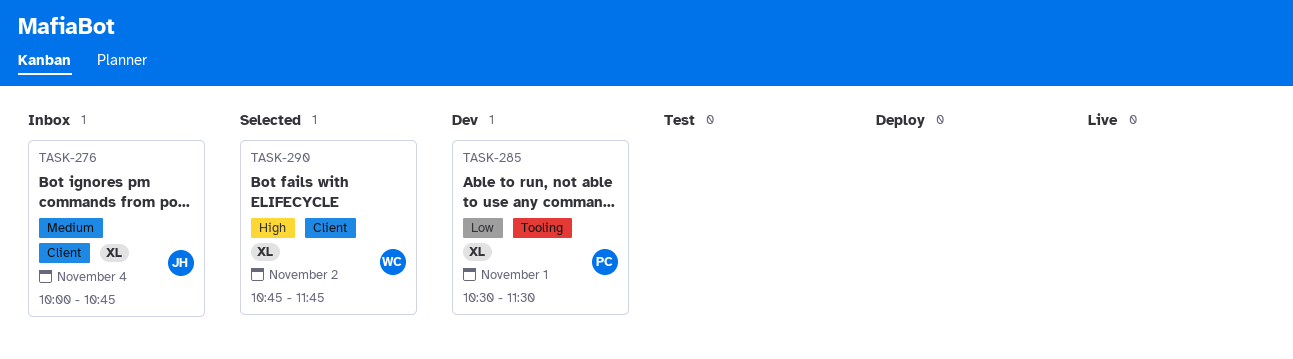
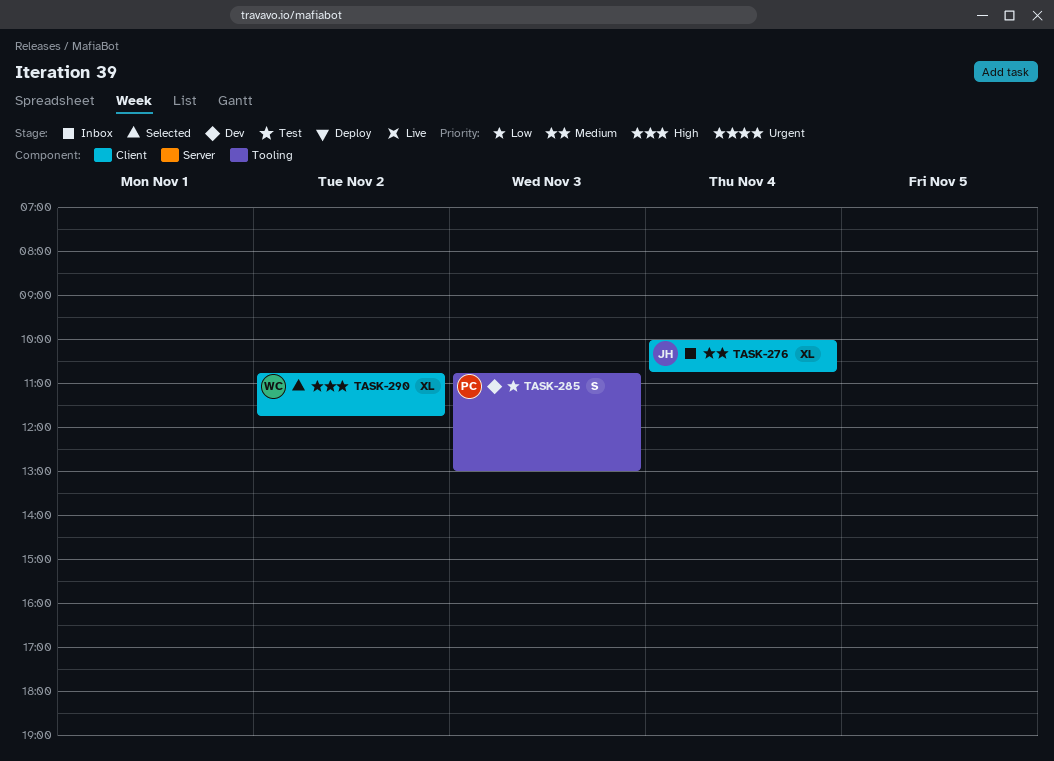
TASK-285, estimate: XL -> S
TASK-285, day: Nov 1 -> Nov 3
TASK-285, begins: 10:30 -> 10:45
TASK-285, ends: 11:30 -> 13:00

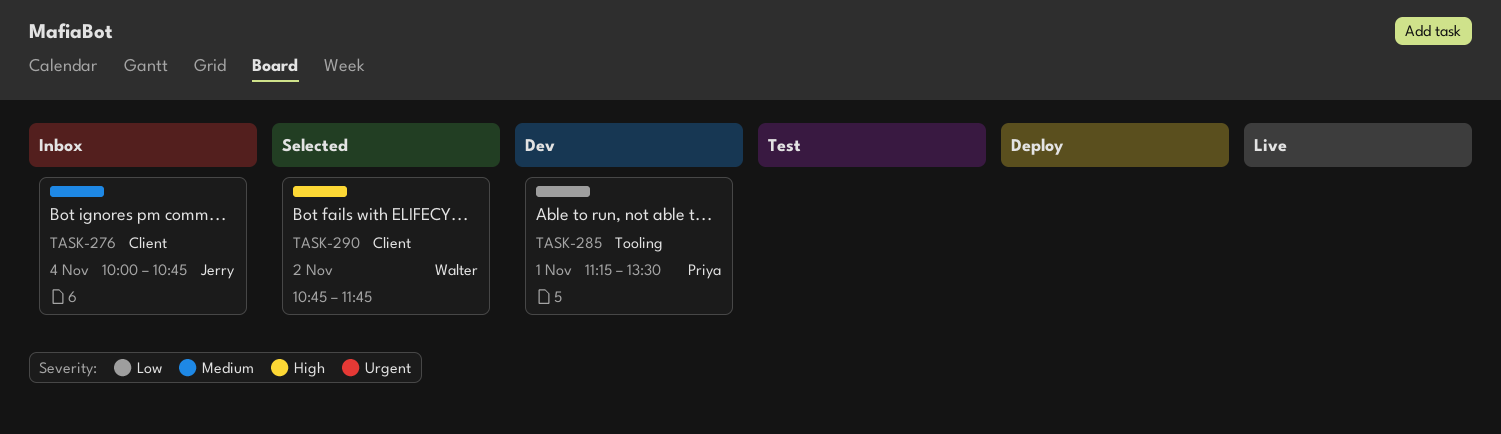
TASK-285, day: Nov 3 -> Nov 1
TASK-285, begins: 10:45 -> 11:15
TASK-285, ends: 13:00 -> 13:30

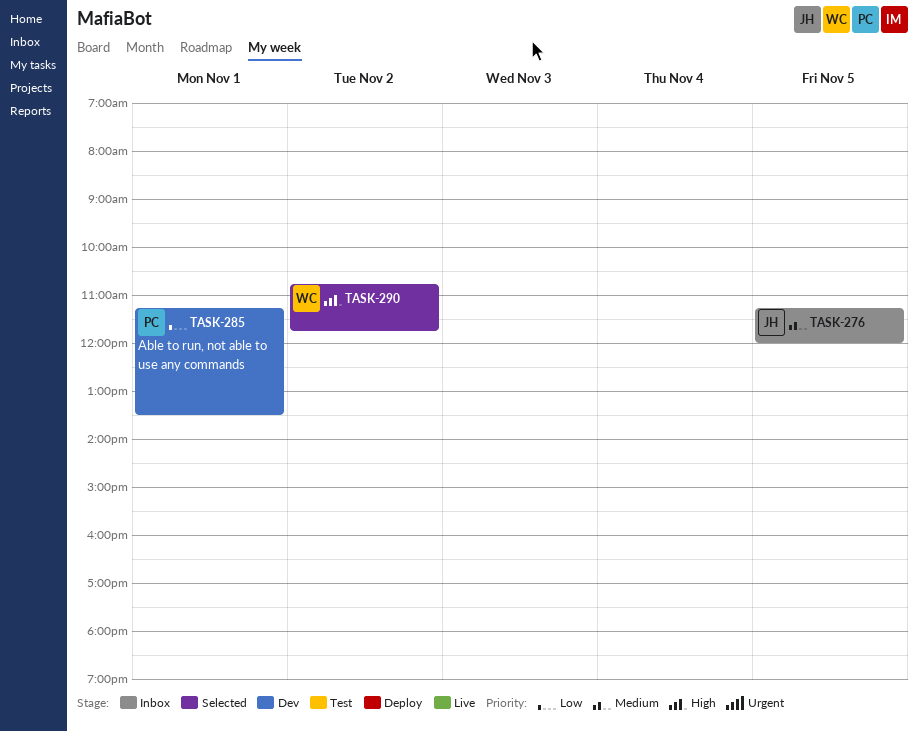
TASK-276, day: Nov 4 -> Nov 5
TASK-276, begins: 10:00 -> 11:15
TASK-276, ends: 10:45 -> 12:00

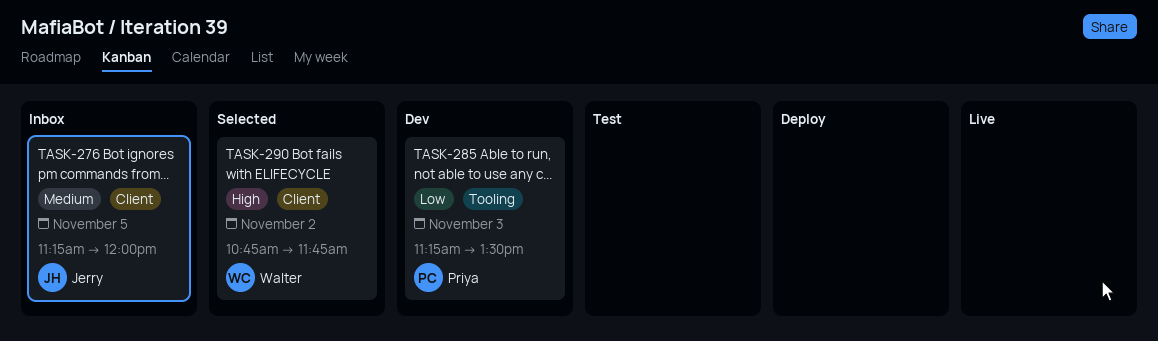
TASK-285, day: Nov 1 -> Nov 3

